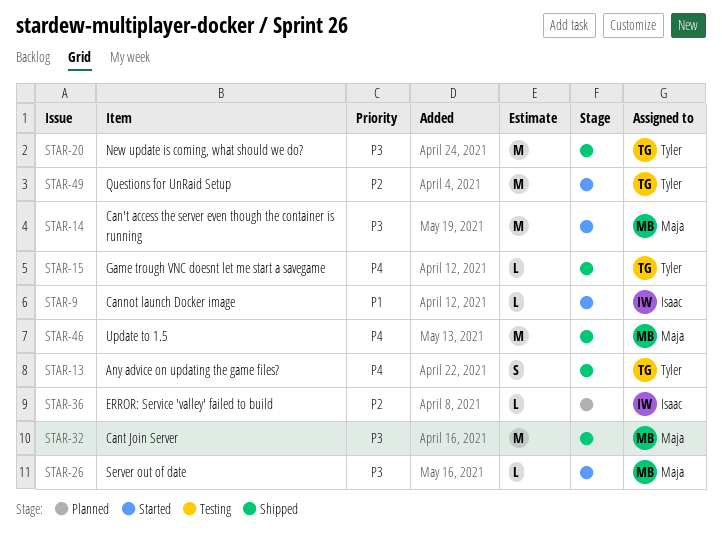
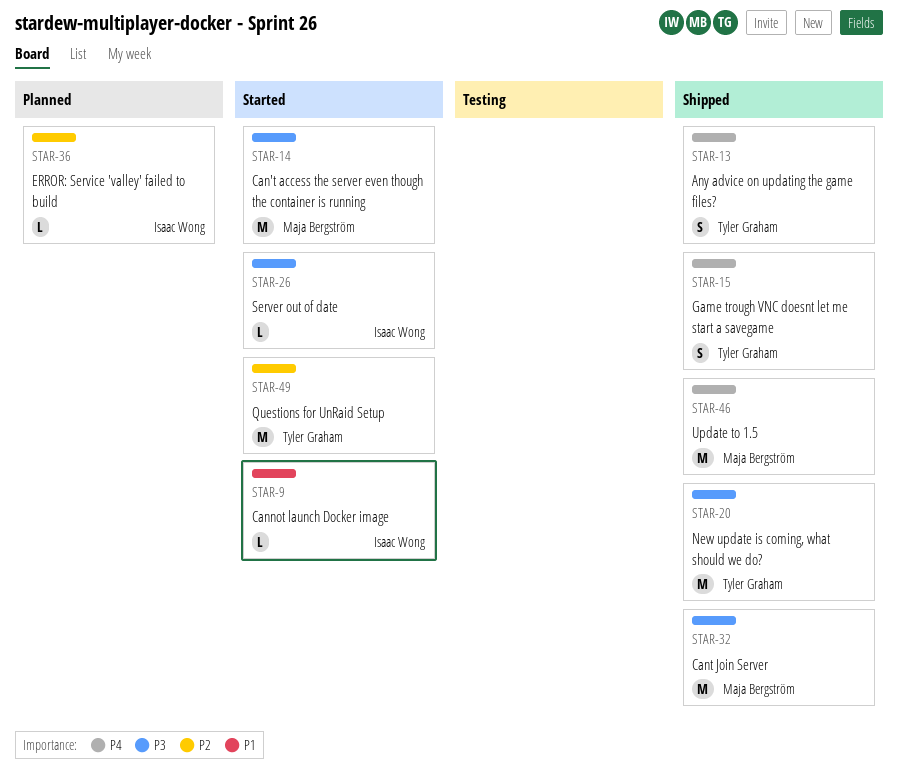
STAR-15, estimate: L -> S
STAR-26, owner: Maja Bergström -> Isaac Wong

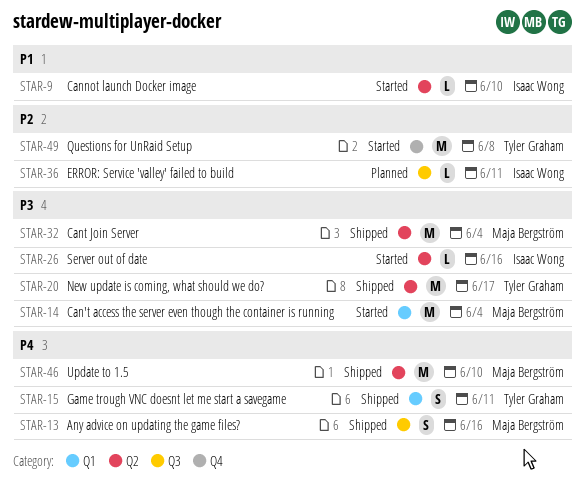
STAR-13, owner: Tyler Graham -> Maja Bergström

